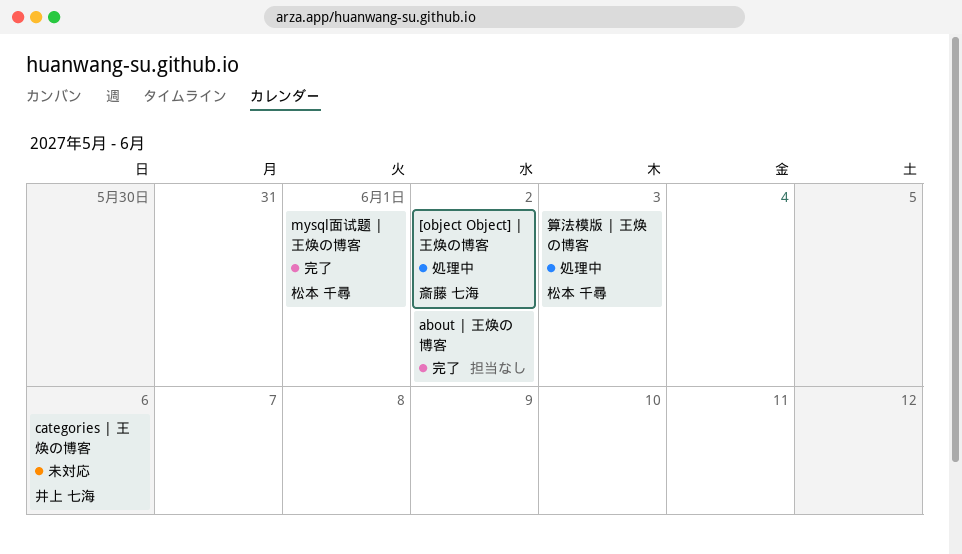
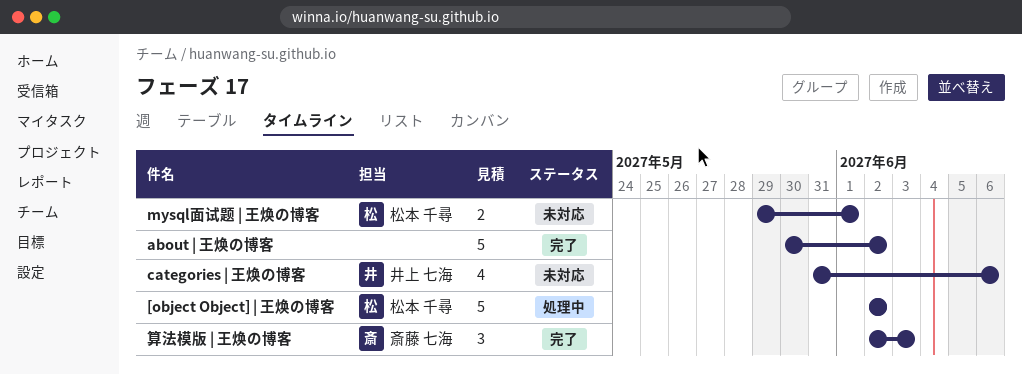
[object Object] | 王焕の博客, owner: 斎藤 七海 -> 松本 千尋
mysql面试题 | 王焕の博客, status: 完了 -> 未対応
算法模版 | 王焕の博客, status: 処理中 -> 完了
算法模版 | 王焕の博客, owner: 松本 千尋 -> 斎藤 七海

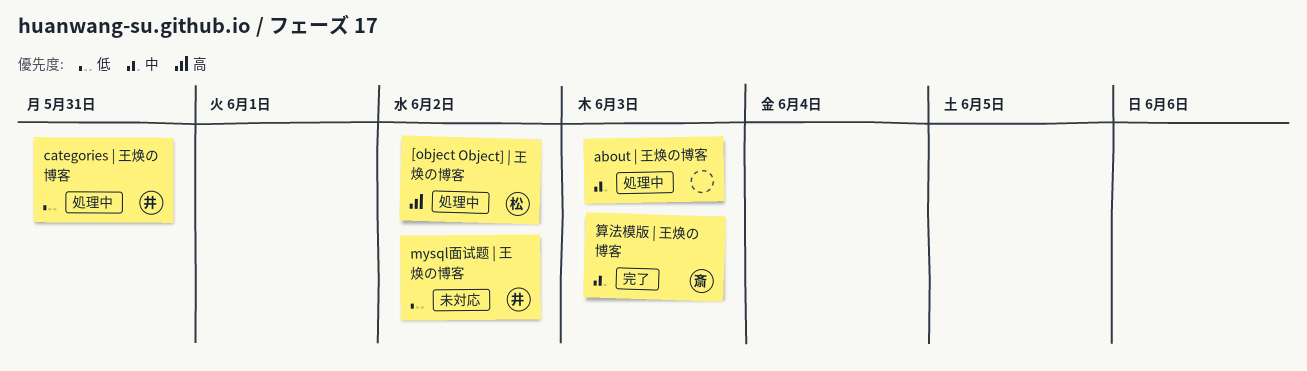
about | 王焕の博客, status: 完了 -> 処理中
about | 王焕の博客, due: Jun 2 -> Jun 3
categories | 王焕の博客, status: 未対応 -> 処理中
categories | 王焕の博客, due: Jun 6 -> May 31
mysql面试题 | 王焕の博客, owner: 松本 千尋 -> 井上 七海
mysql面试题 | 王焕の博客, due: Jun 1 -> Jun 2

